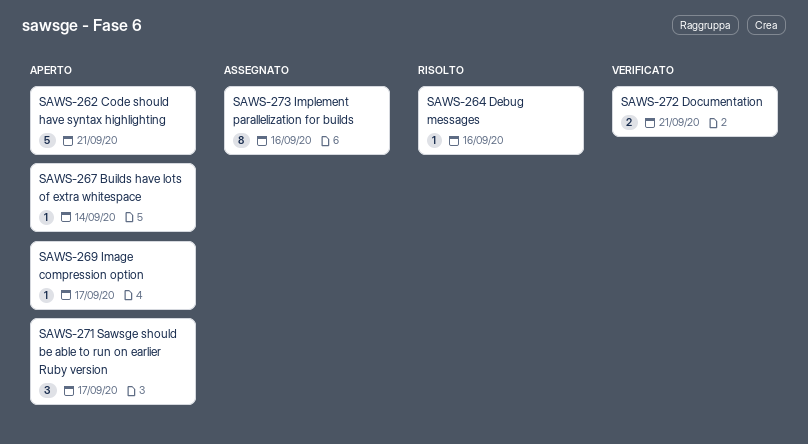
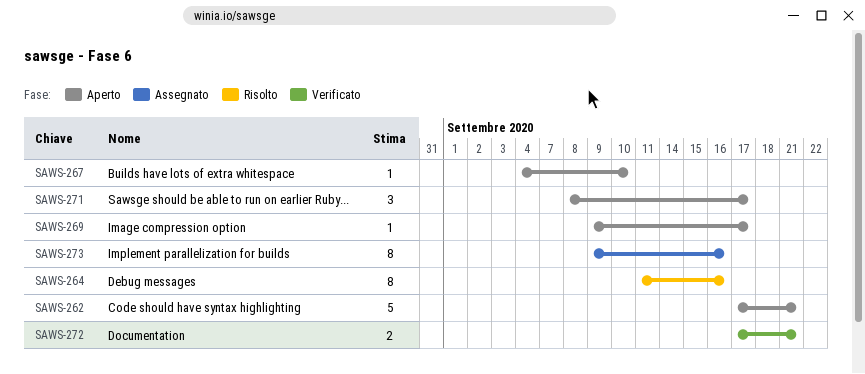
SAWS-264, estimate: 1 -> 8
SAWS-267, due: Sep 14 -> Sep 10

